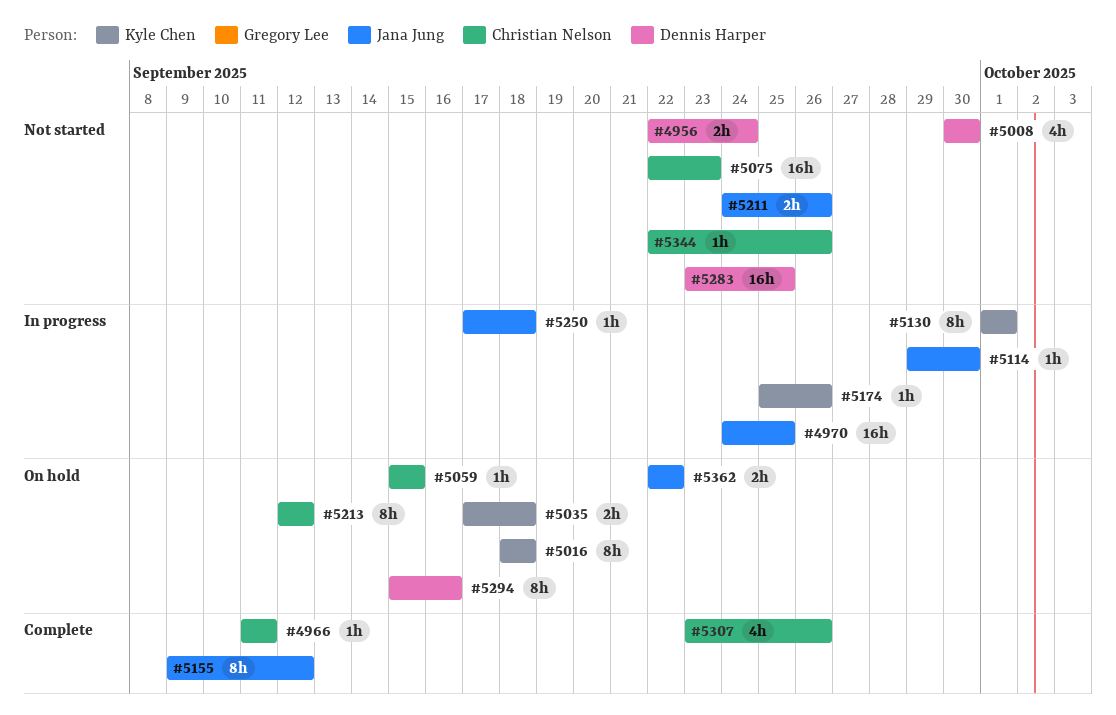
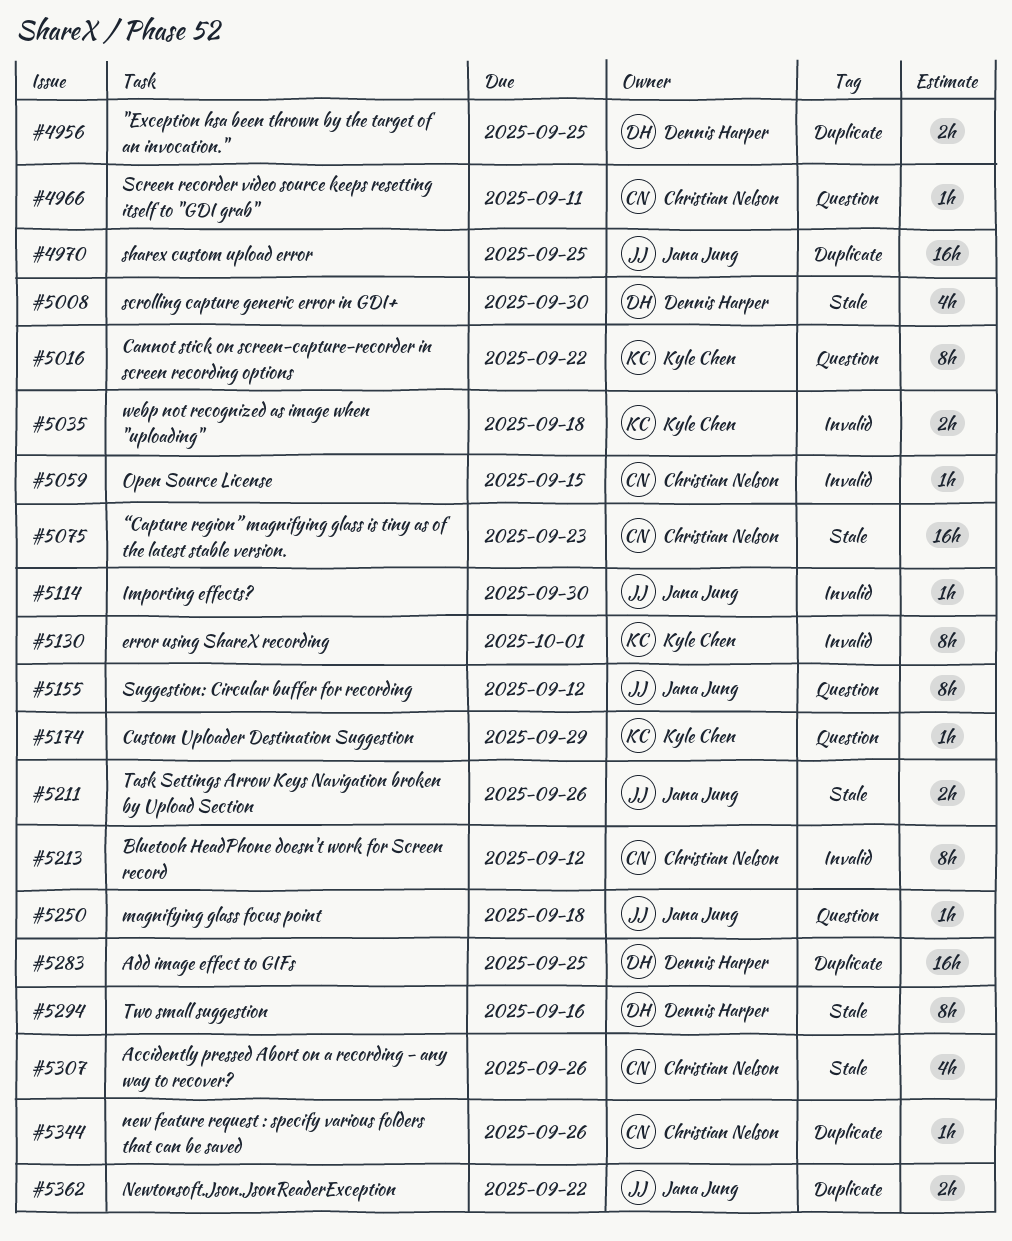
#4956, due: Sep 24 -> Sep 25
#5016, due: Sep 18 -> Sep 22
#5174, due: Sep 26 -> Sep 29

